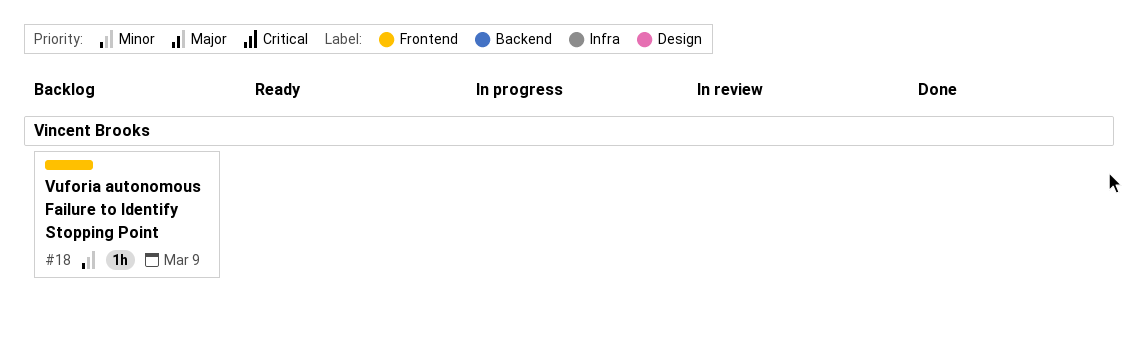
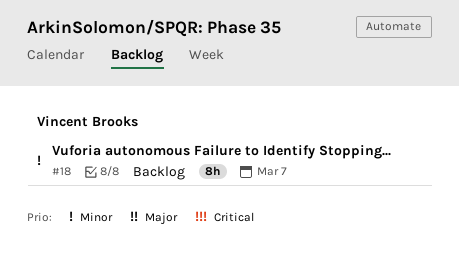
#18, estimate: 1h -> 8h
#18, due: Mar 9 -> Mar 7

